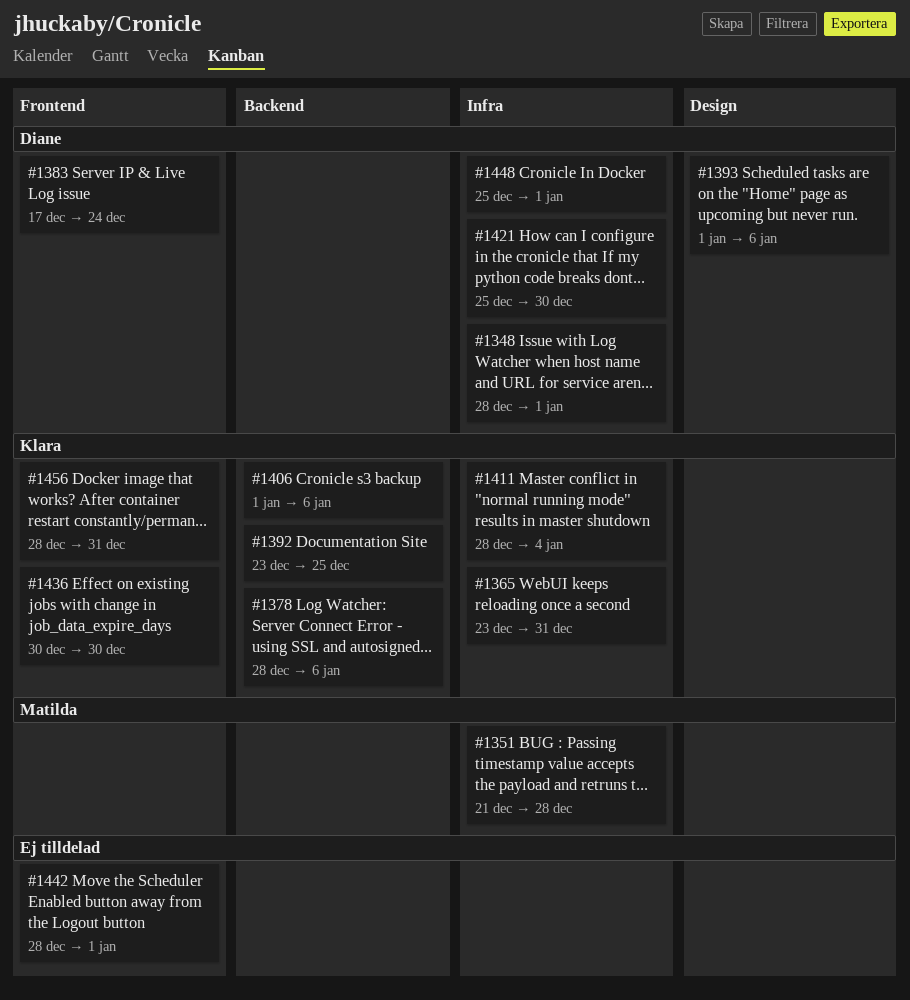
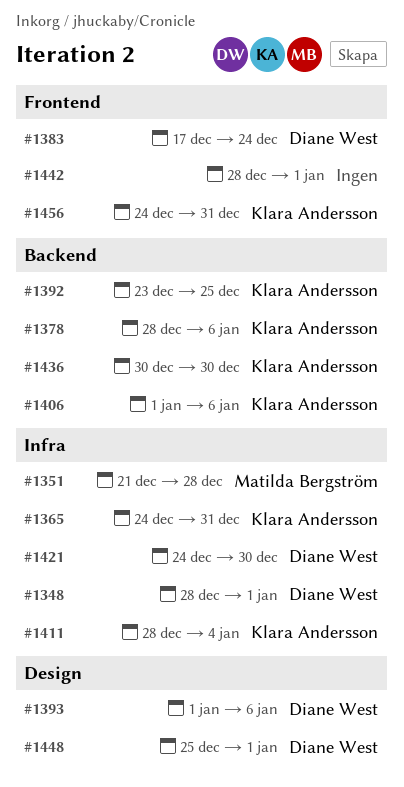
#1365, start: Dec 23 -> Dec 24
#1421, start: Dec 25 -> Dec 24
#1436, label: Frontend -> Backend
#1448, label: Infra -> Design
#1456, start: Dec 28 -> Dec 24

